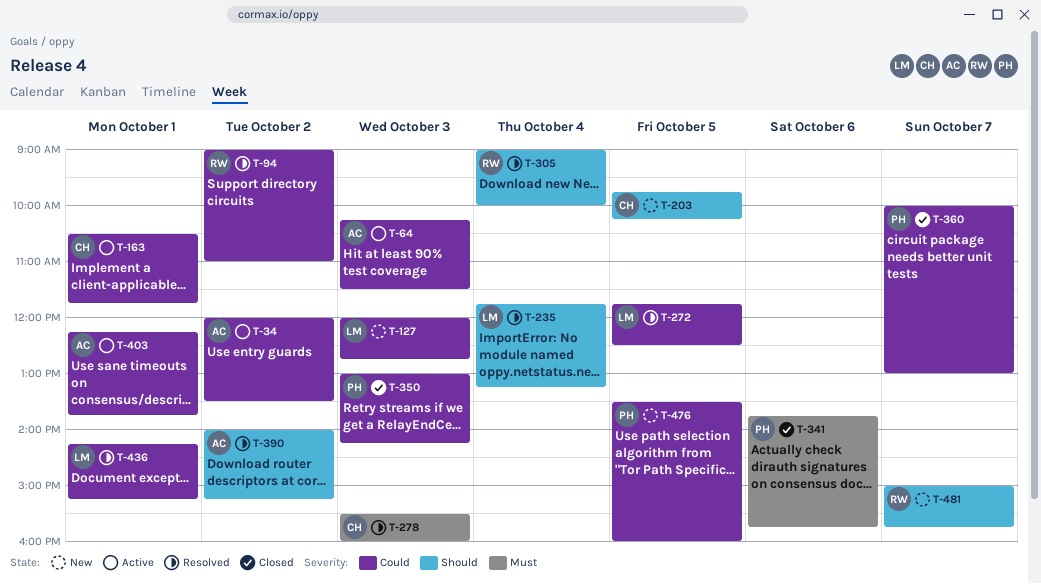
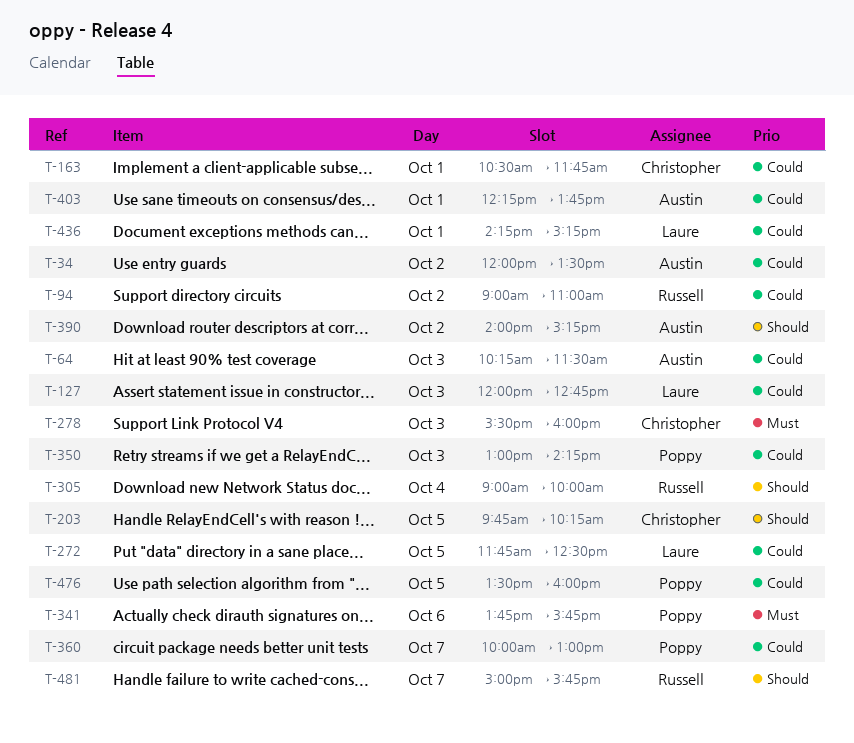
T-235: present -> none

